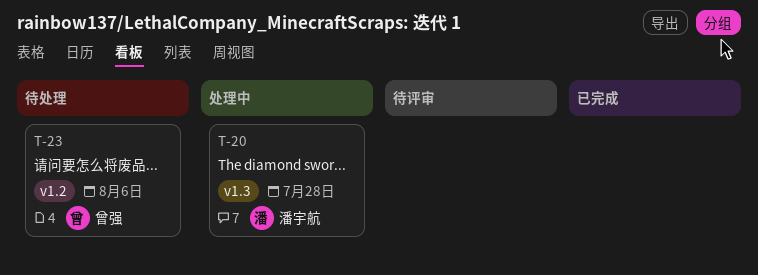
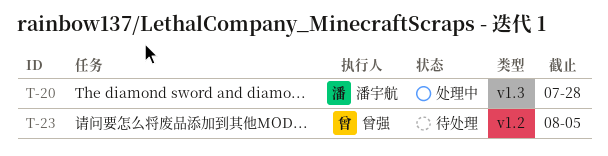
T-23, due: Aug 6 -> Aug 5

